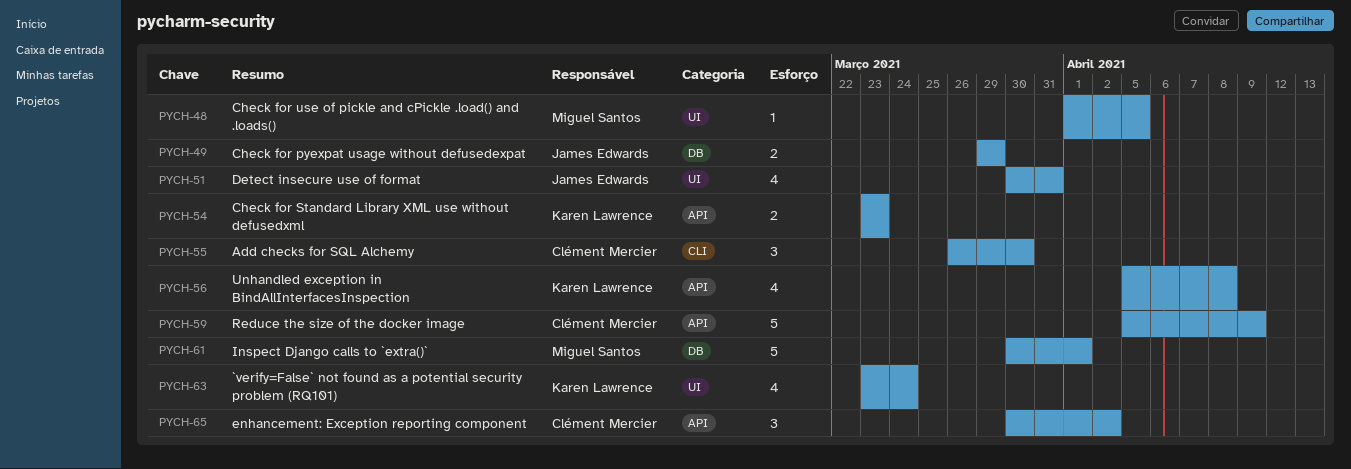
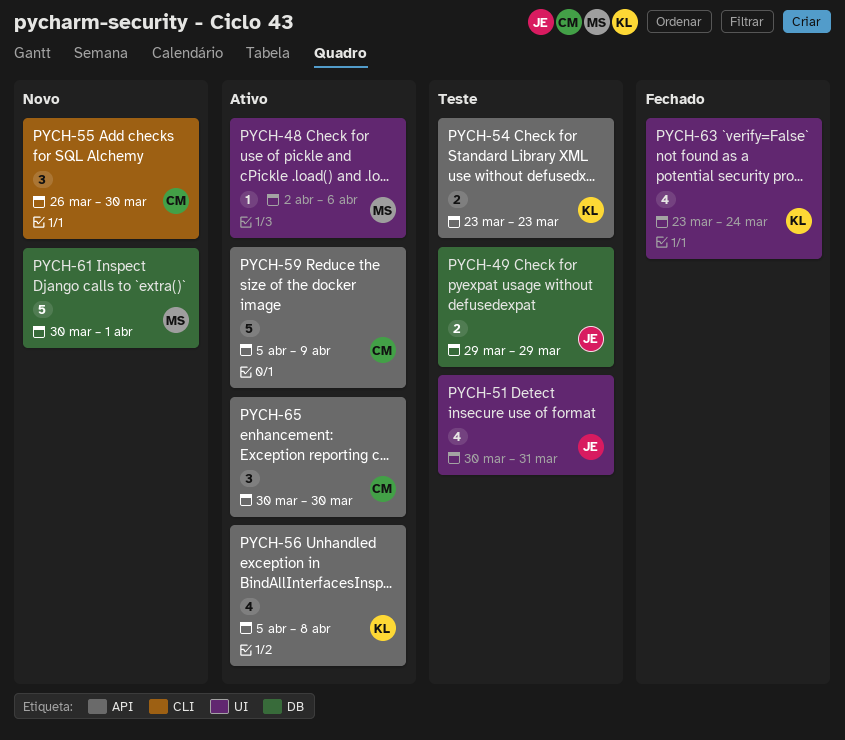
PYCH-48, start: Apr 1 -> Apr 2
PYCH-48, due: Apr 5 -> Apr 6
PYCH-65, due: Apr 2 -> Mar 30

